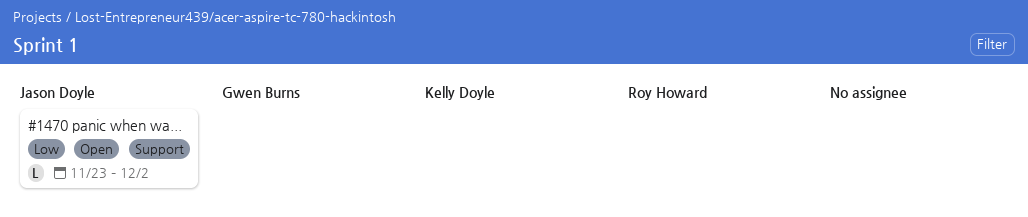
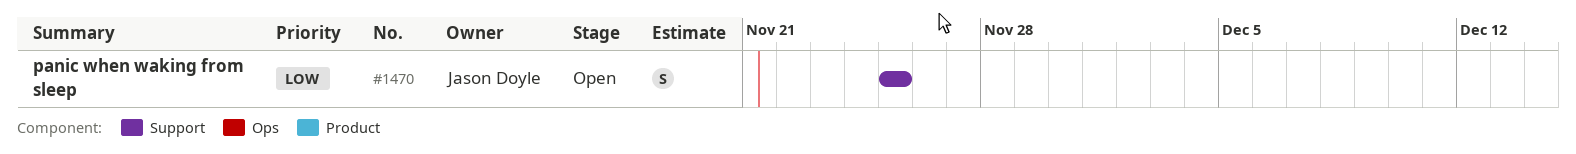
#1470, estimate: L -> S
#1470, start: Nov 23 -> Nov 25
#1470, due: Dec 2 -> Nov 25

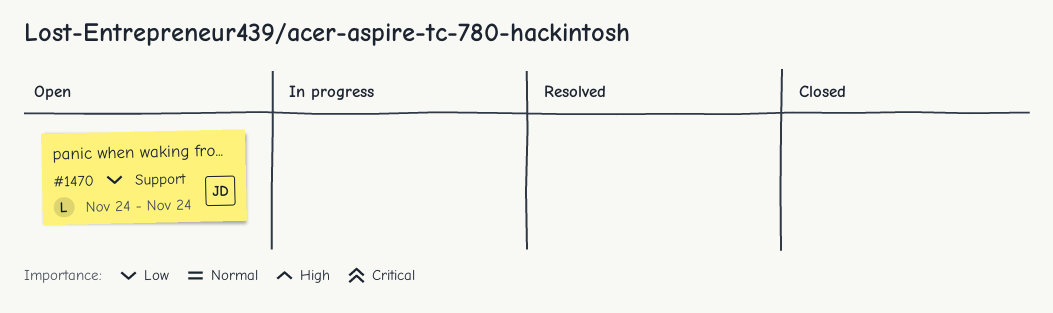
#1470, estimate: S -> L
#1470, start: Nov 25 -> Nov 24
#1470, due: Nov 25 -> Nov 24

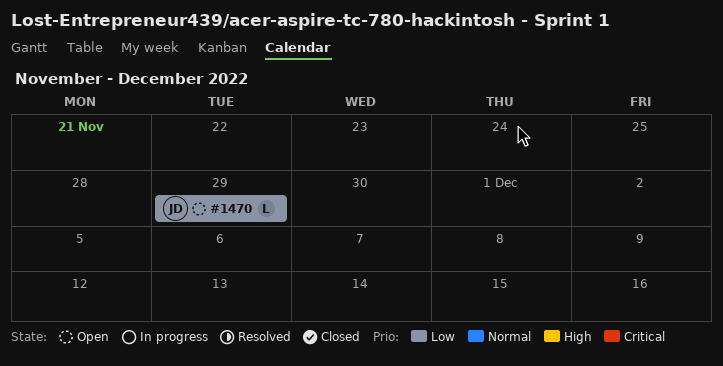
#1470, start: Nov 24 -> Nov 29
#1470, due: Nov 24 -> Nov 29

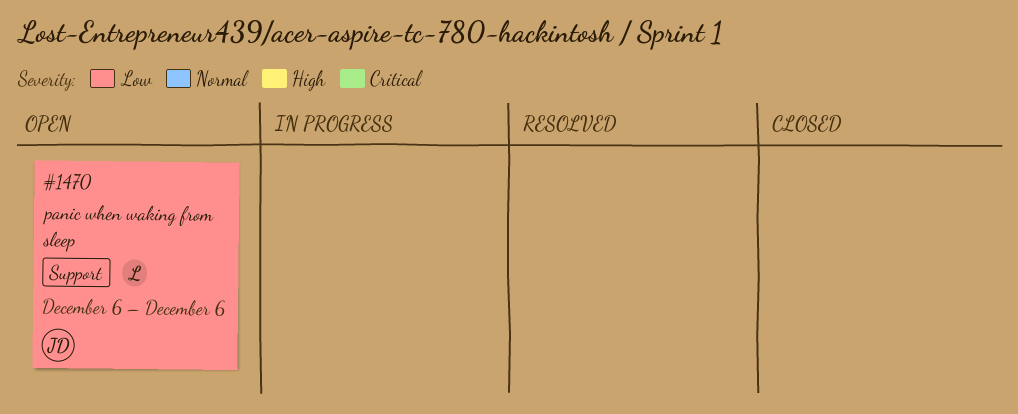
#1470, start: Nov 29 -> Dec 6
#1470, due: Nov 29 -> Dec 6

